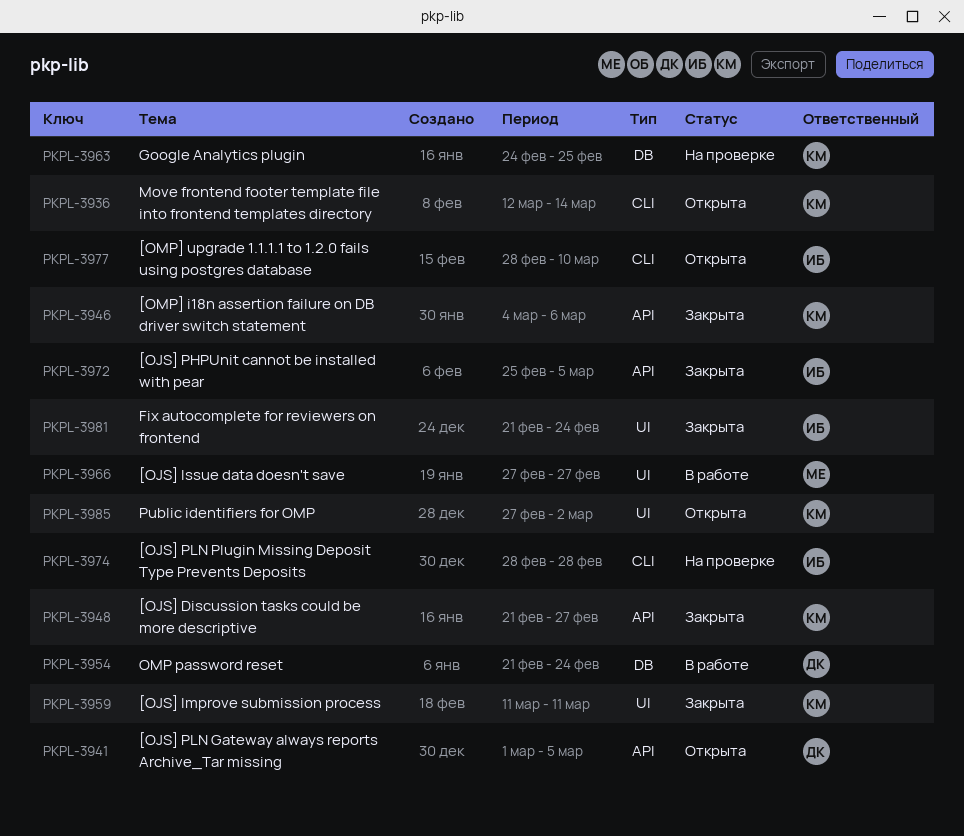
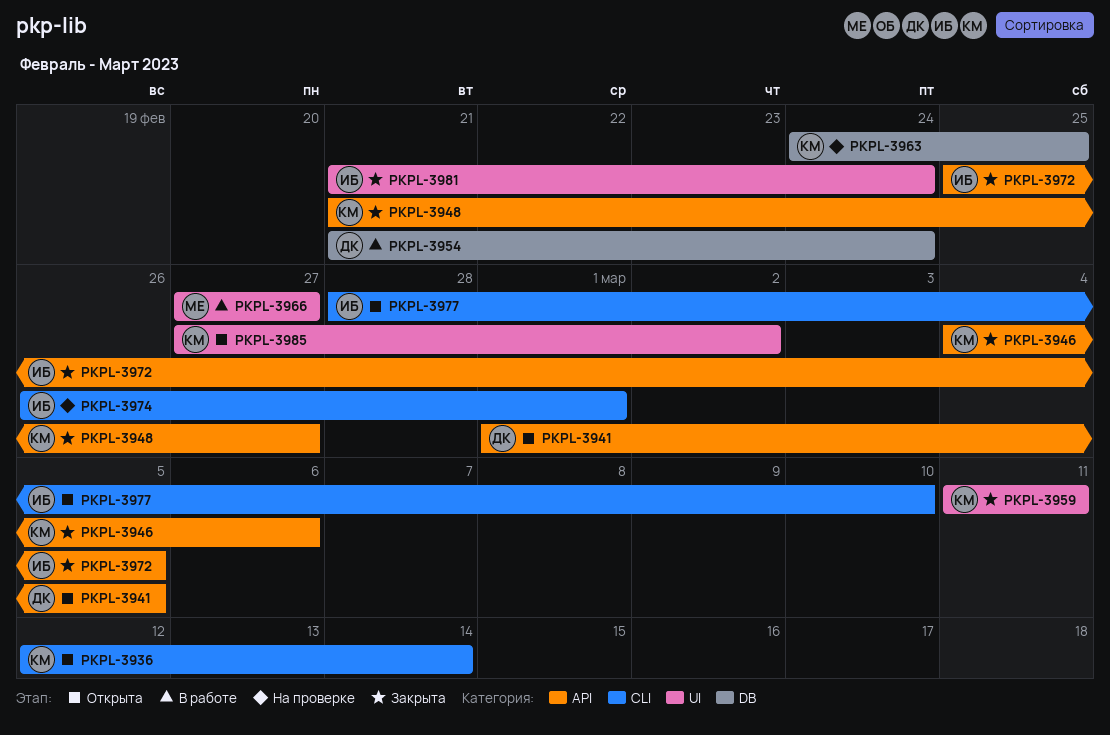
PKPL-3974, start: Feb 28 -> Feb 26
PKPL-3974, due: Feb 28 -> Mar 1

